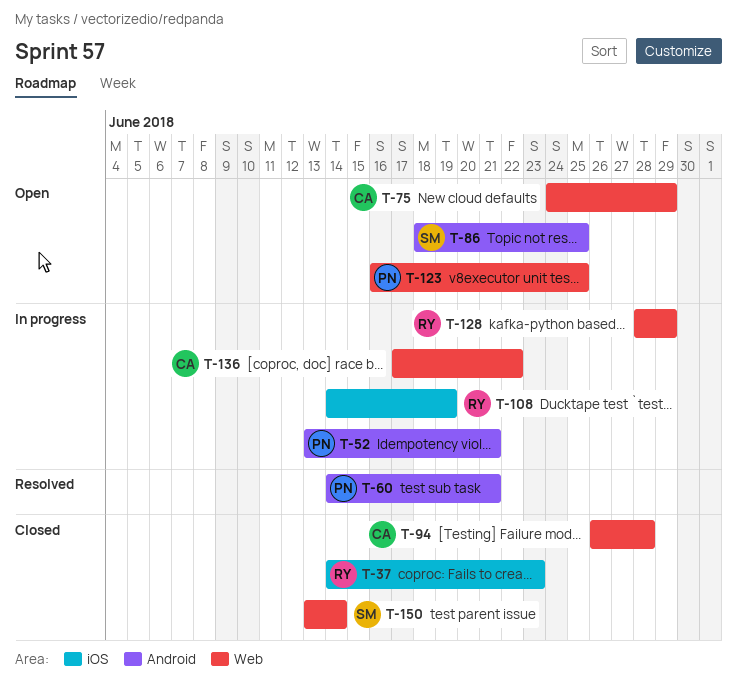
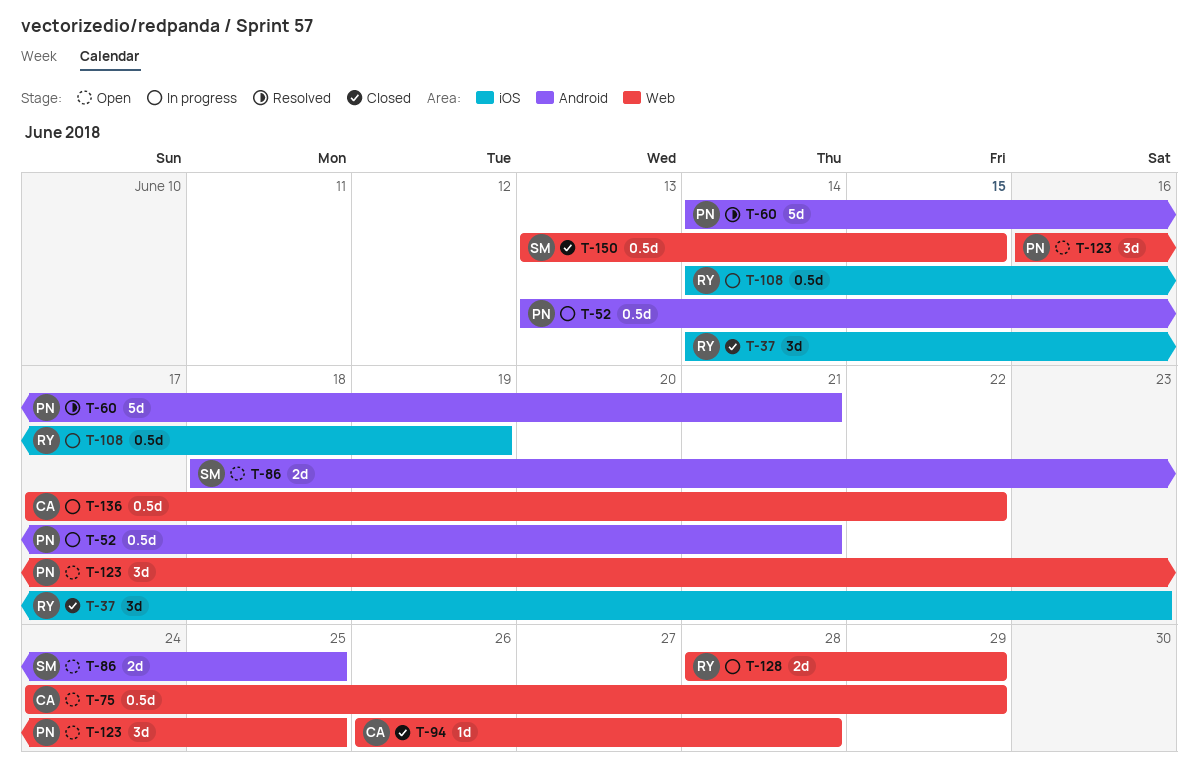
T-150, due: Jun 14 -> Jun 15

